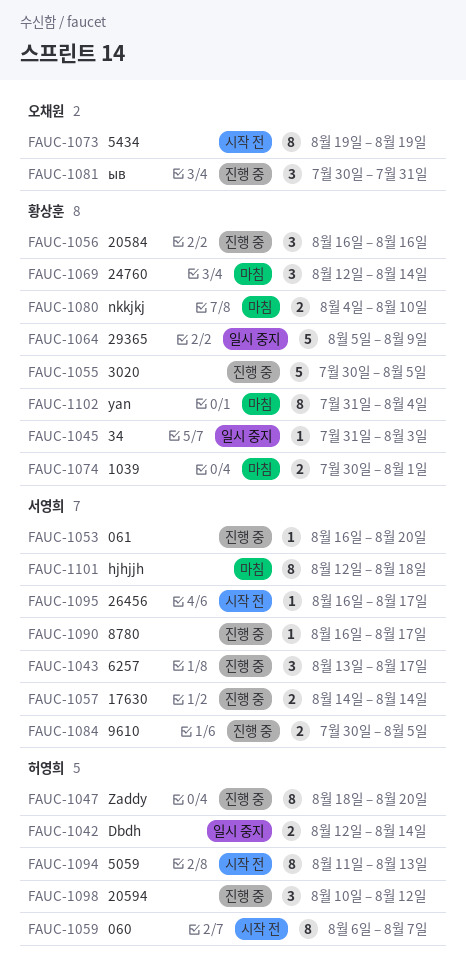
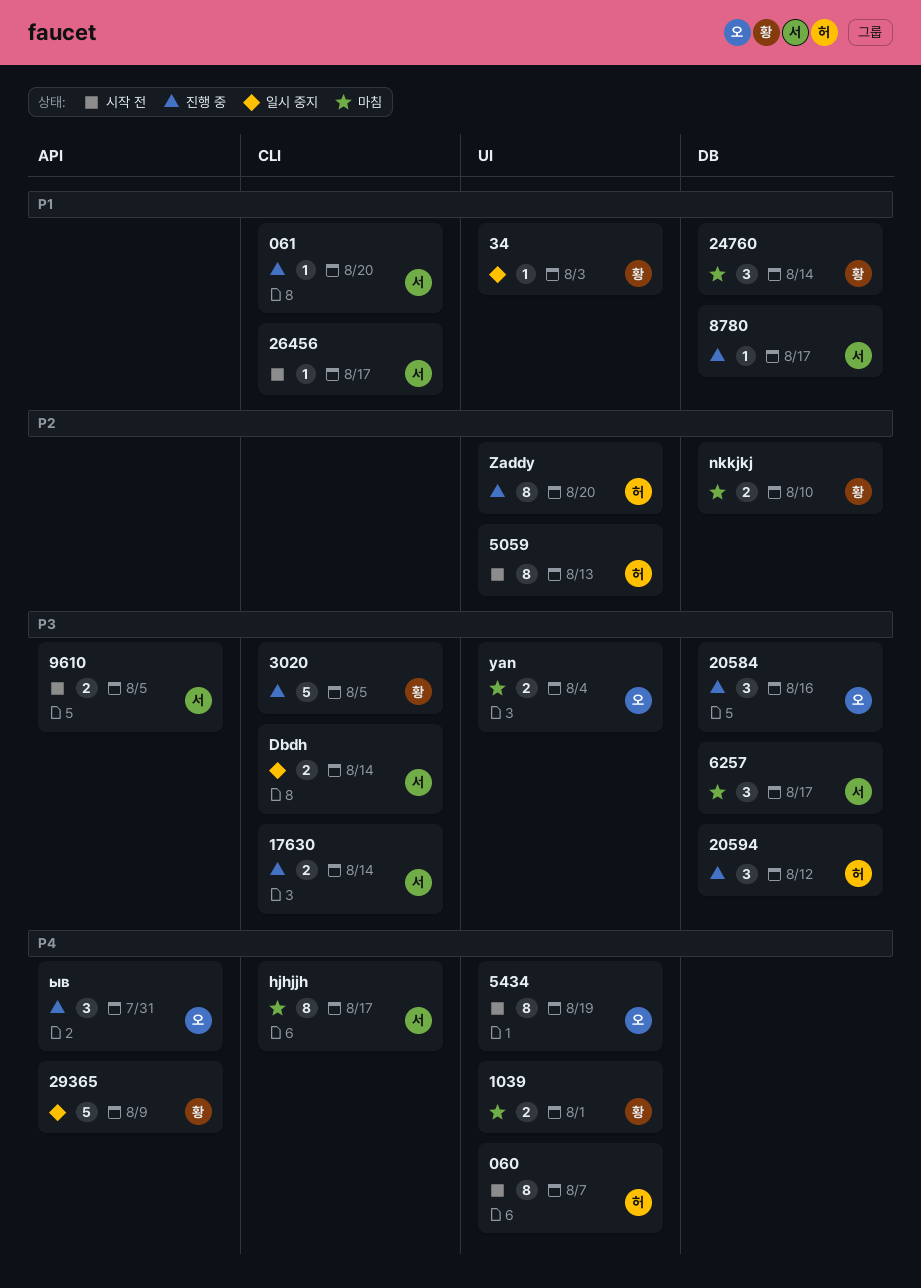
20584, owner: 황상훈 -> 오채원
6257, status: 진행 중 -> 마침
9610, status: 진행 중 -> 시작 전
Dbdh, owner: 허영희 -> 서영희
hjhjjh, due: Aug 18 -> Aug 17
yan, owner: 황상훈 -> 오채원
yan, estimate: 8 -> 2

